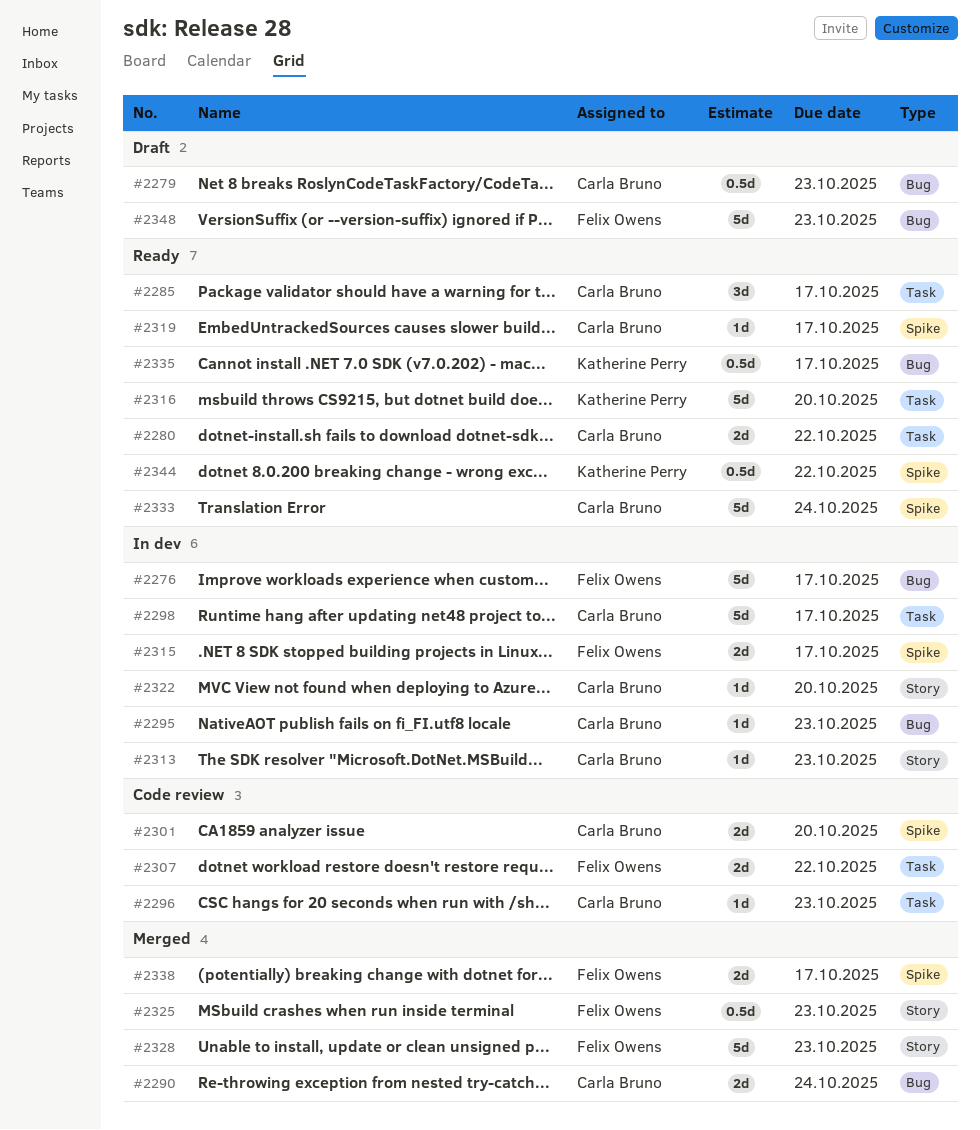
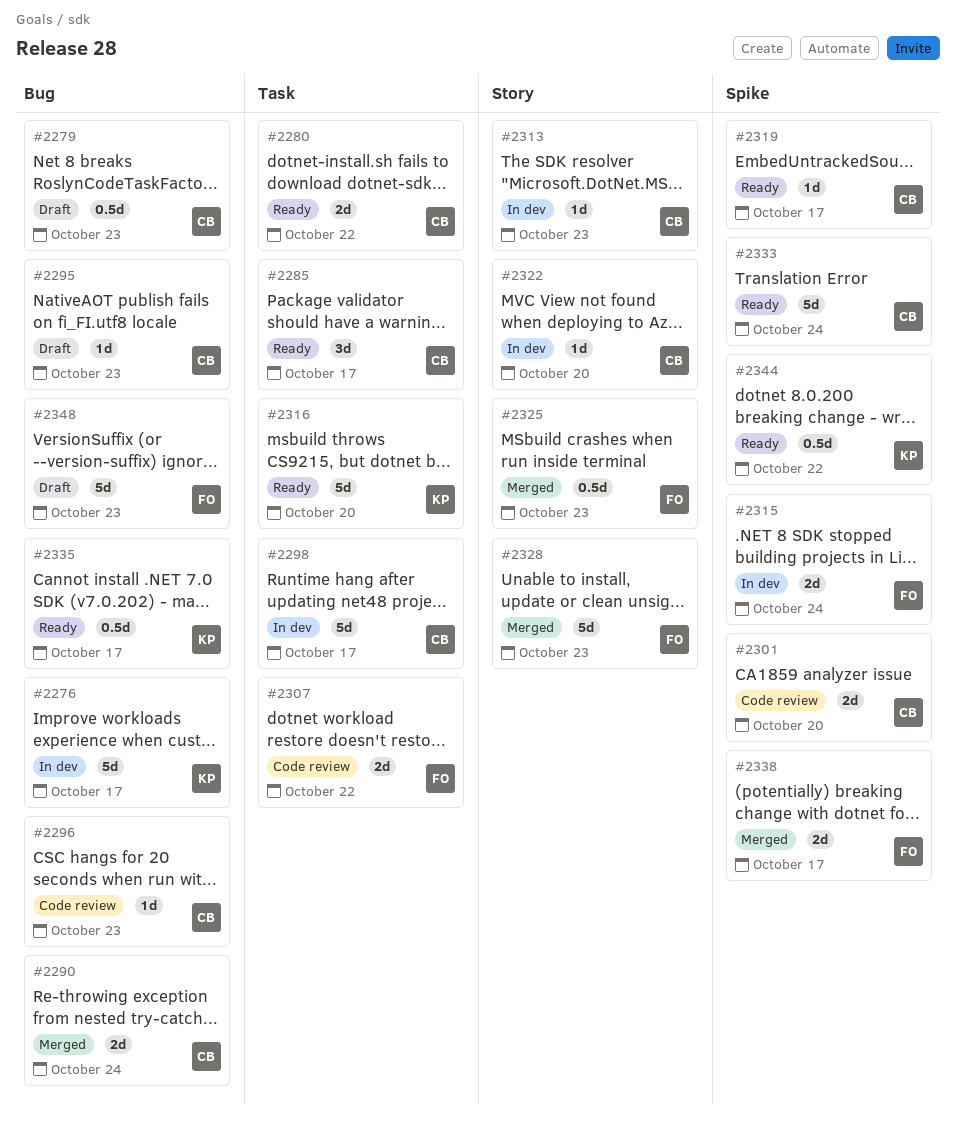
#2276, owner: Felix Owens -> Katherine Perry
#2295, status: In dev -> Draft
#2296, label: Task -> Bug
#2315, due: Oct 17 -> Oct 24

